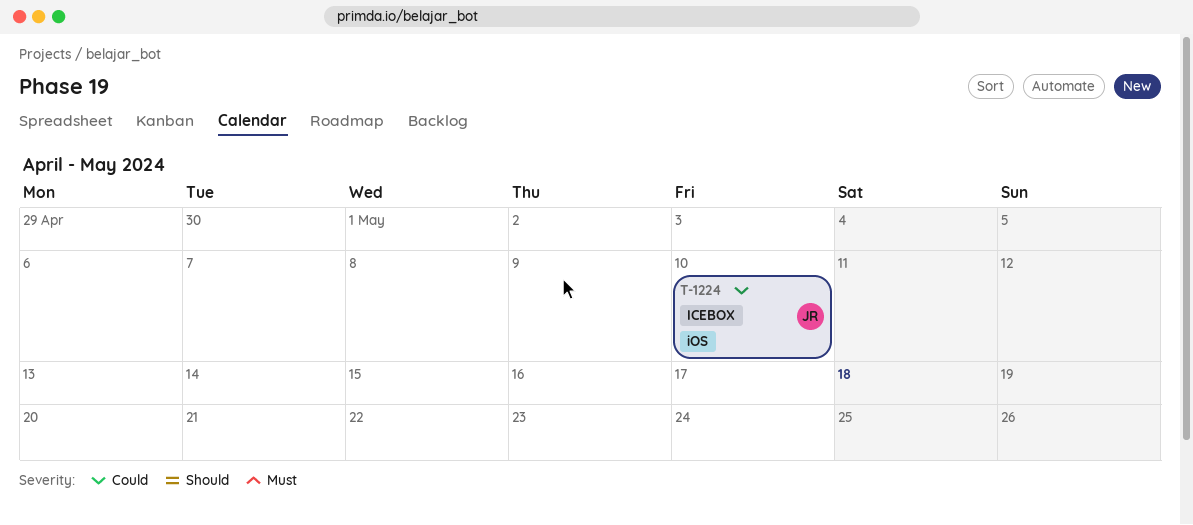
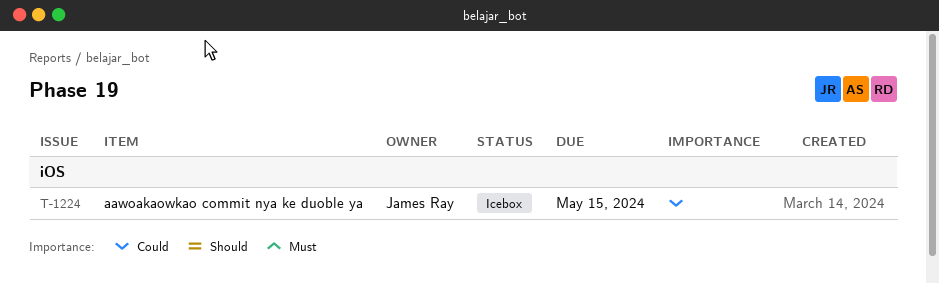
T-1224, due: May 10 -> May 15

